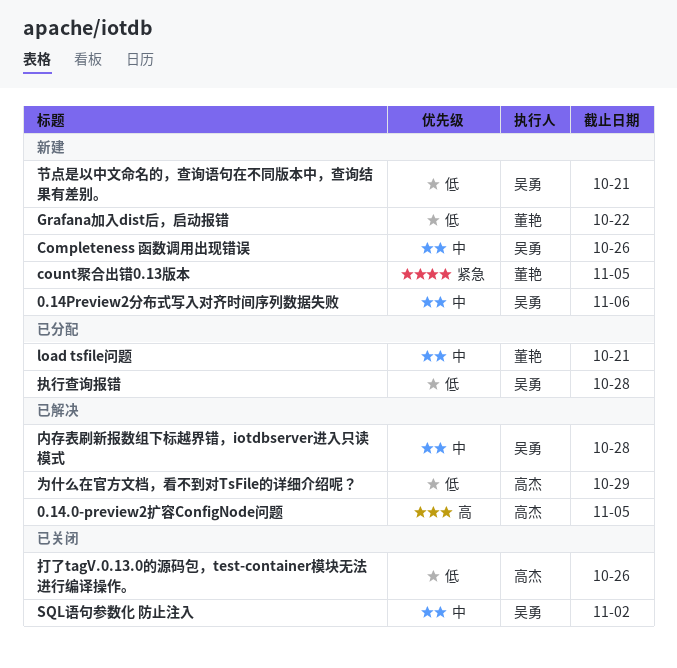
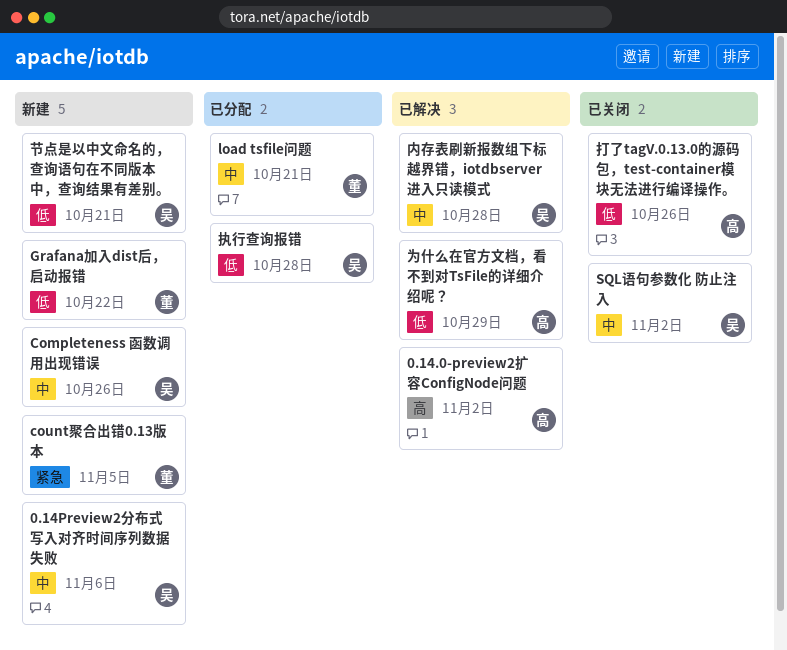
0.14.0-preview2扩容ConfigNode问题, due: Nov 5 -> Nov 2

